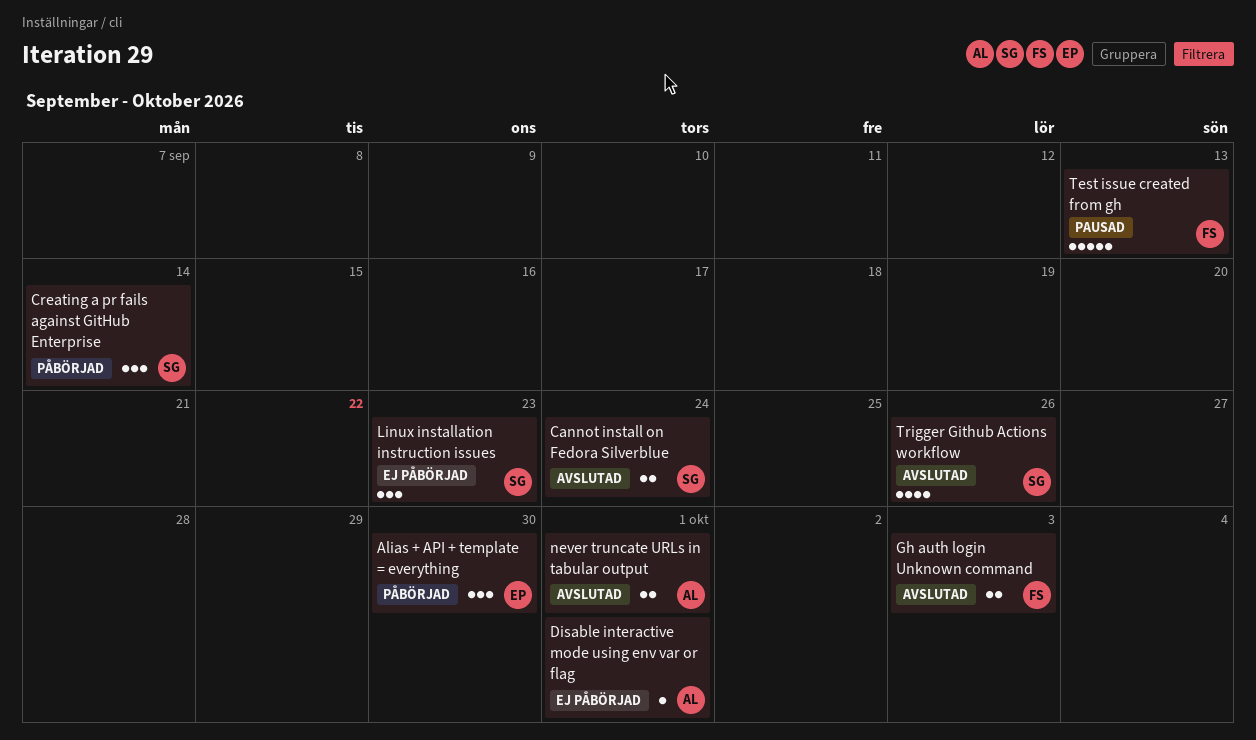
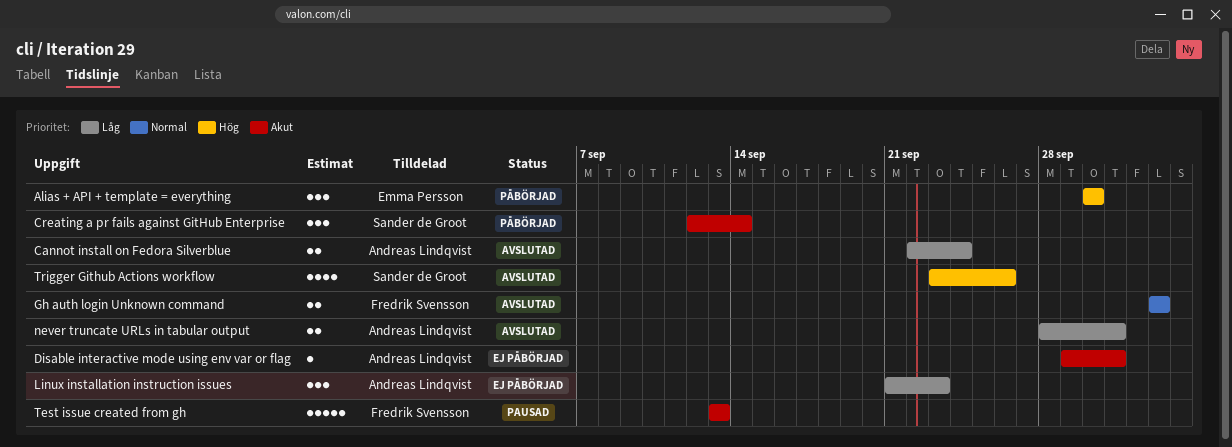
Cannot install on Fedora Silverblue, owner: Sander de Groot -> Andreas Lindqvist
Linux installation instruction issues, owner: Sander de Groot -> Andreas Lindqvist

